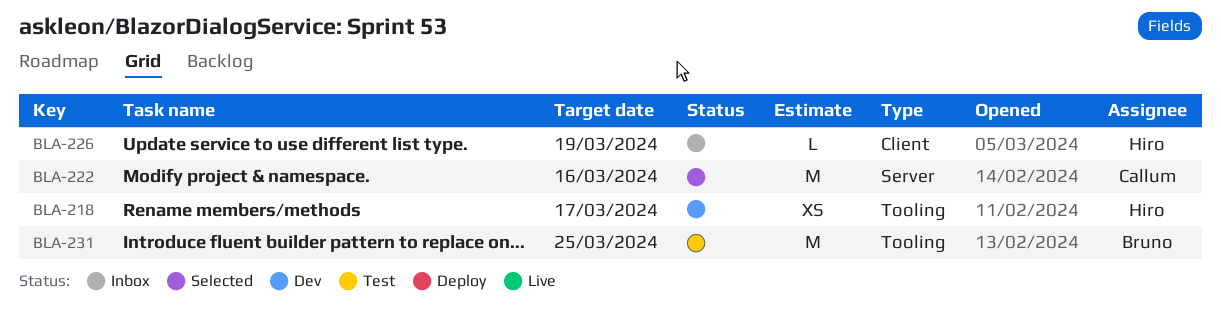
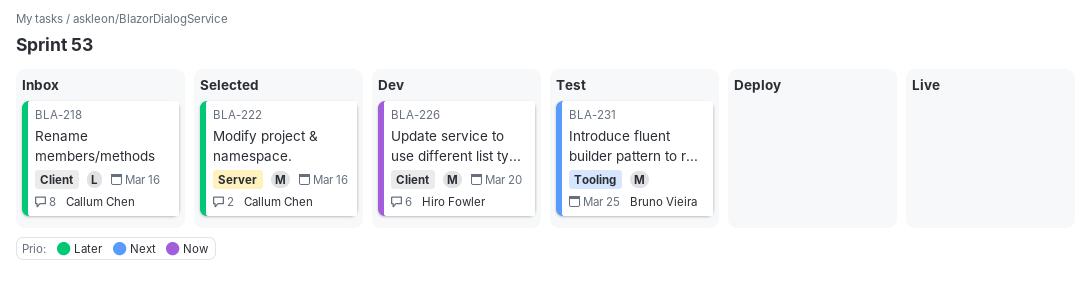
BLA-218, status: Dev -> Inbox
BLA-218, owner: Hiro Fowler -> Callum Chen
BLA-218, label: Tooling -> Client
BLA-218, estimate: XS -> L
BLA-218, due: Mar 17 -> Mar 16
BLA-226, status: Inbox -> Dev
BLA-226, estimate: L -> M
BLA-226, due: Mar 19 -> Mar 20

